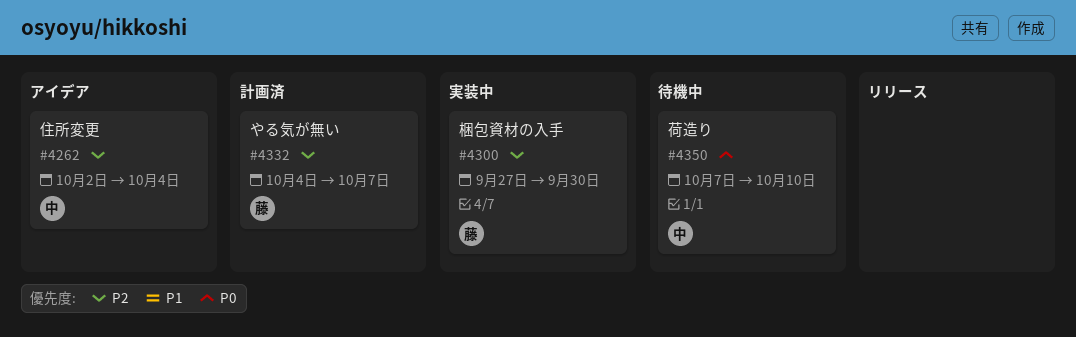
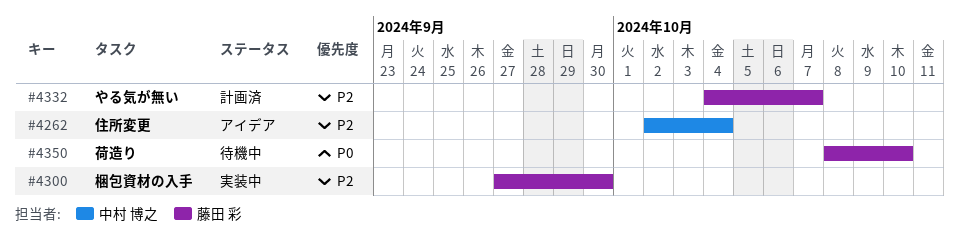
#4350, owner: 中村 博之 -> 藤田 彩
#4350, start: Oct 7 -> Oct 8

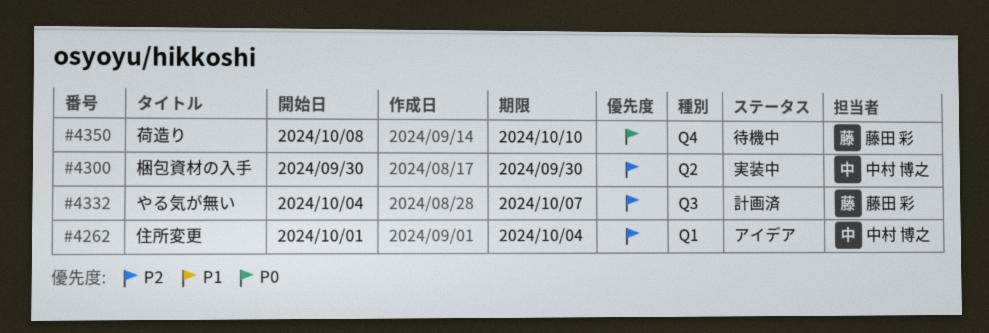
#4262, start: Oct 2 -> Oct 1
#4300, owner: 藤田 彩 -> 中村 博之
#4300, start: Sep 27 -> Sep 30

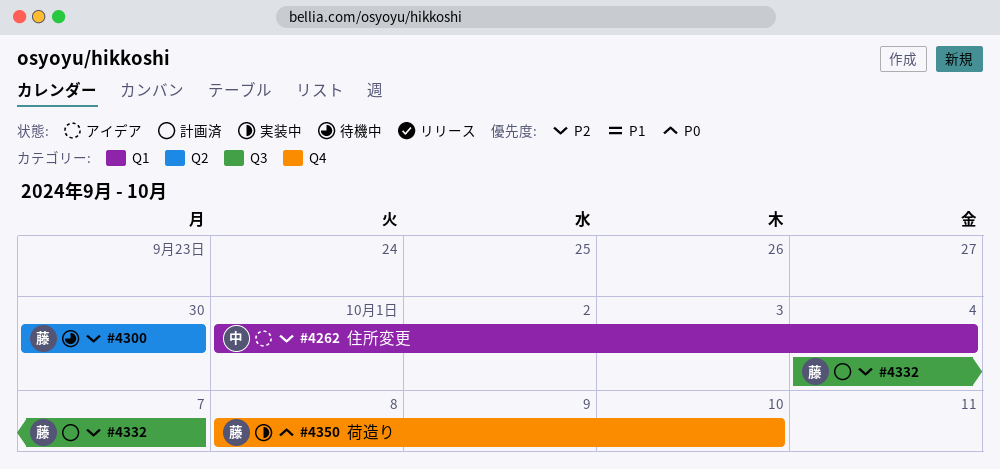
#4300, status: 実装中 -> 待機中
#4300, owner: 中村 博之 -> 藤田 彩
#4350, status: 待機中 -> 実装中

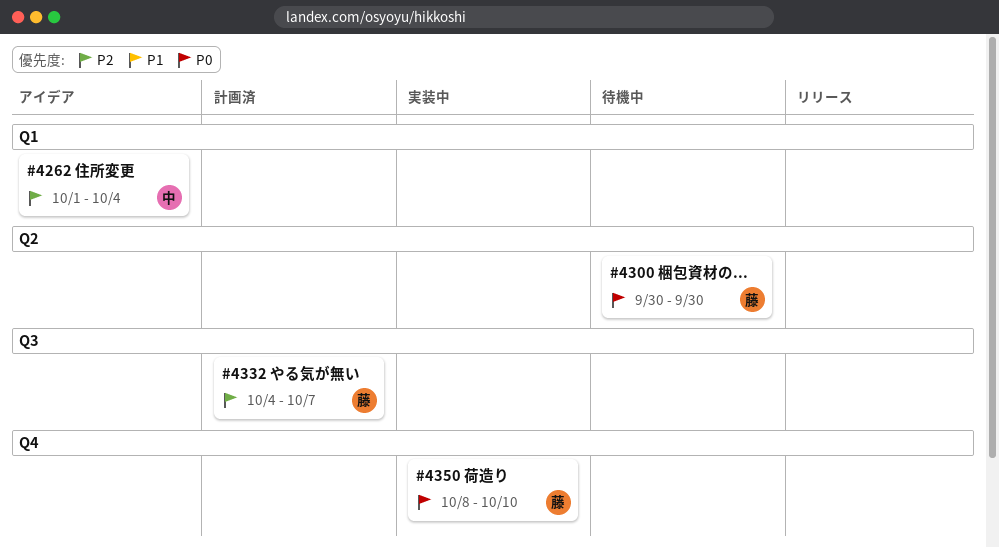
#4300, priority: P2 -> P0

